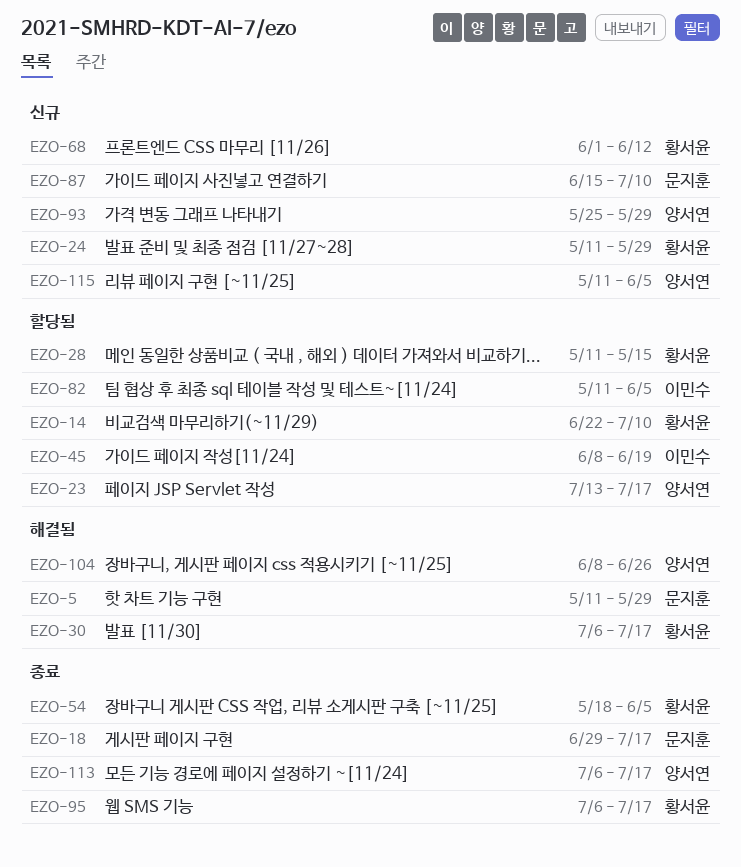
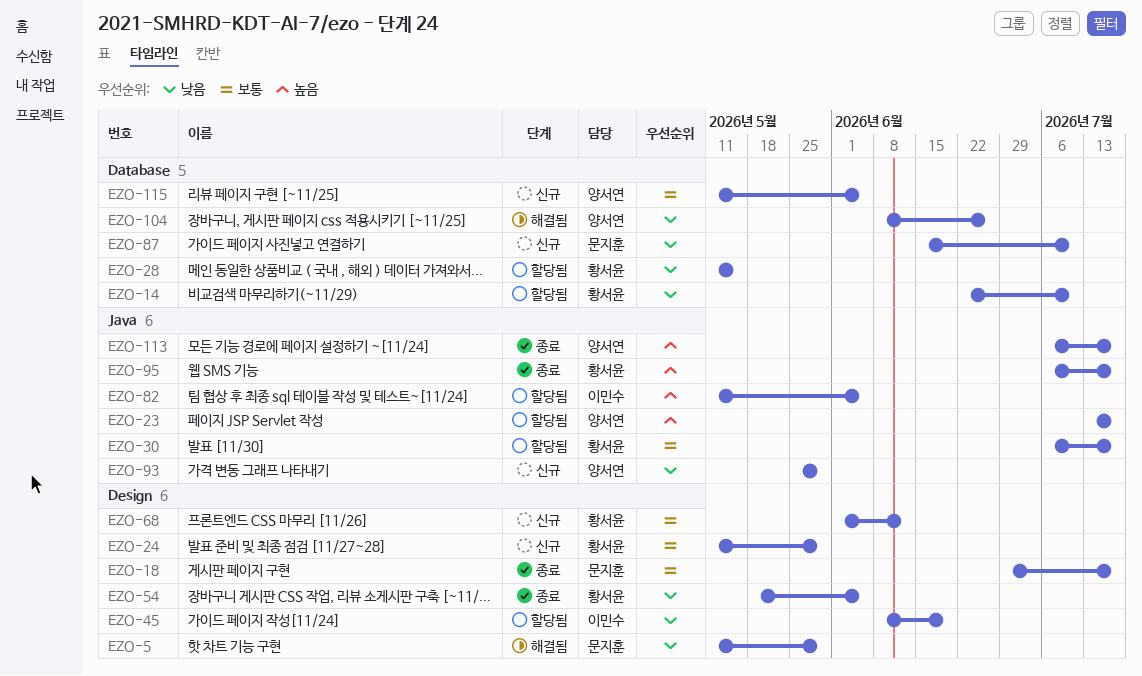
EZO-30, status: 해결됨 -> 할당됨

